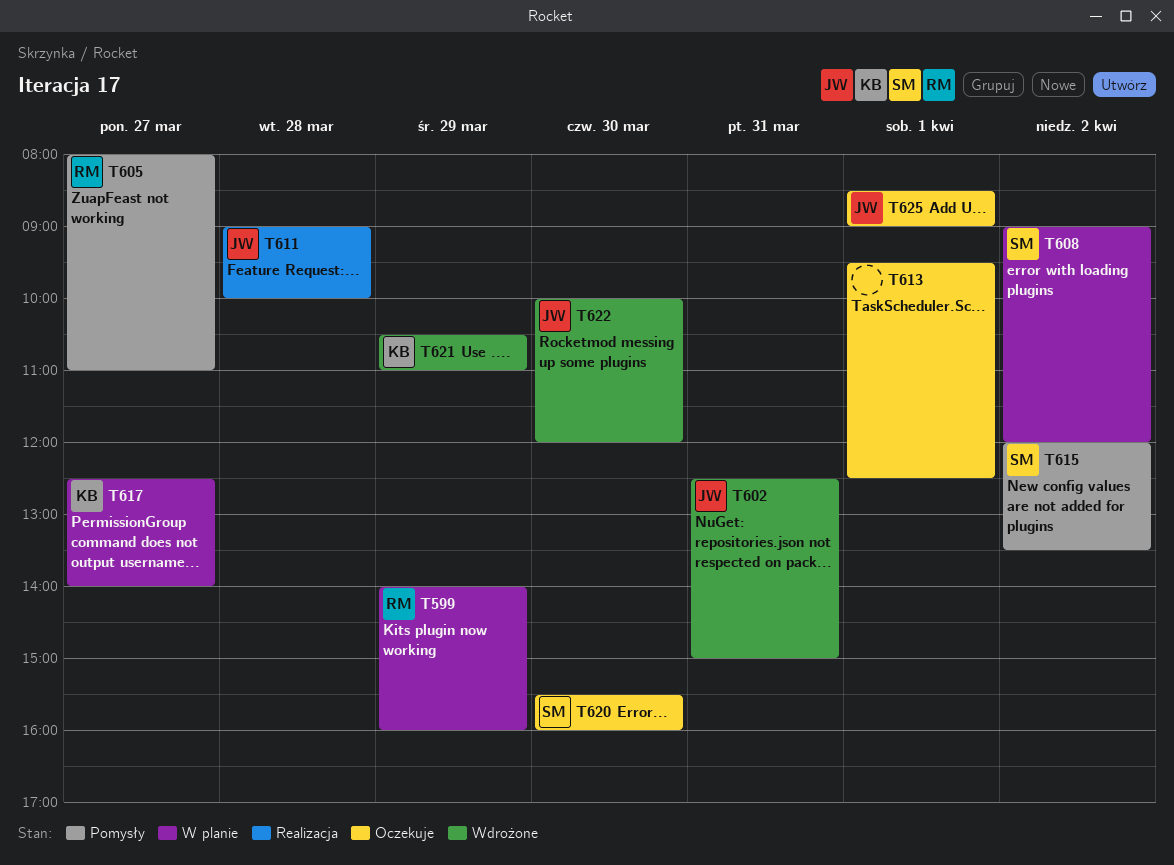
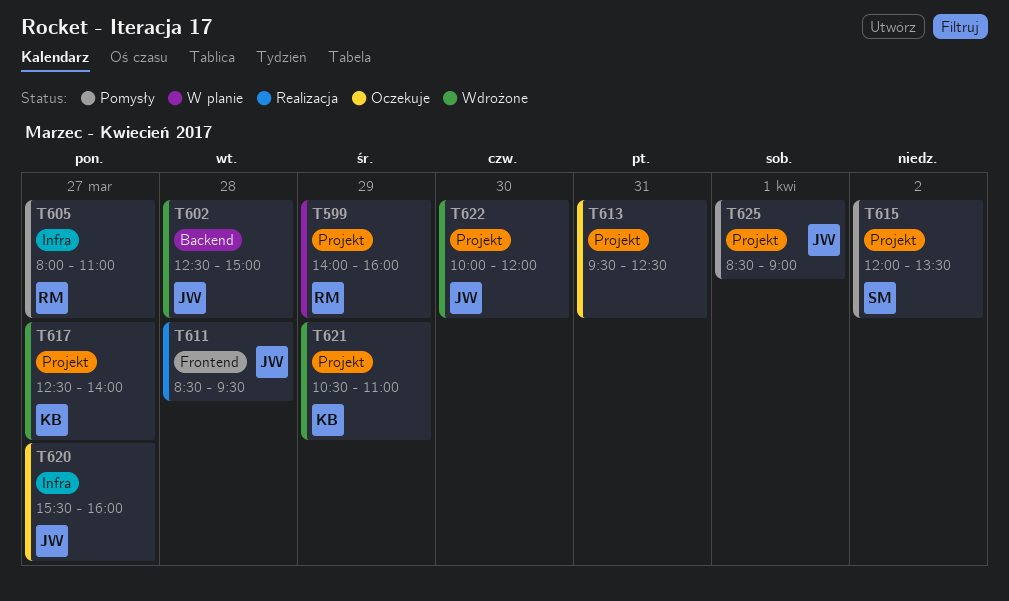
T602, day: Mar 31 -> Mar 28
T608: present -> none
T611, begins: 09:00 -> 08:30
T611, ends: 10:00 -> 09:30
T613, day: Apr 1 -> Mar 31
T617, status: W planie -> Wdrożone
T620, owner: SM -> JW
T620, day: Mar 30 -> Mar 27
T625, status: Oczekuje -> Pomysły

